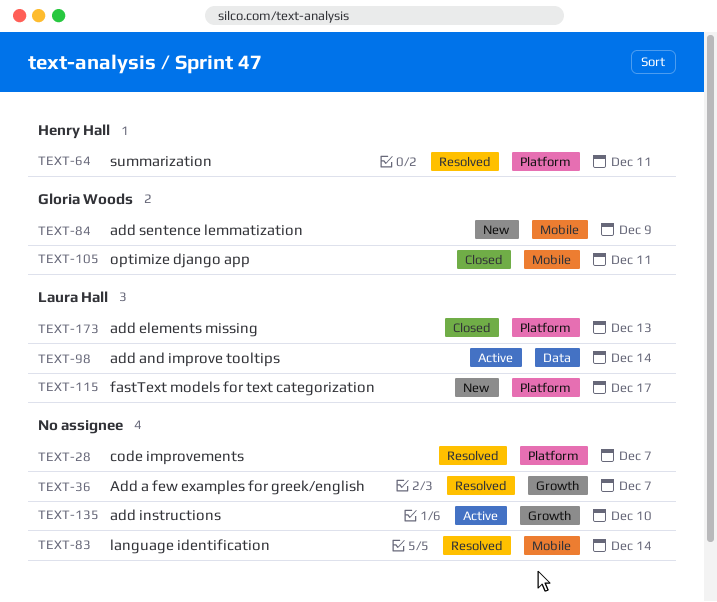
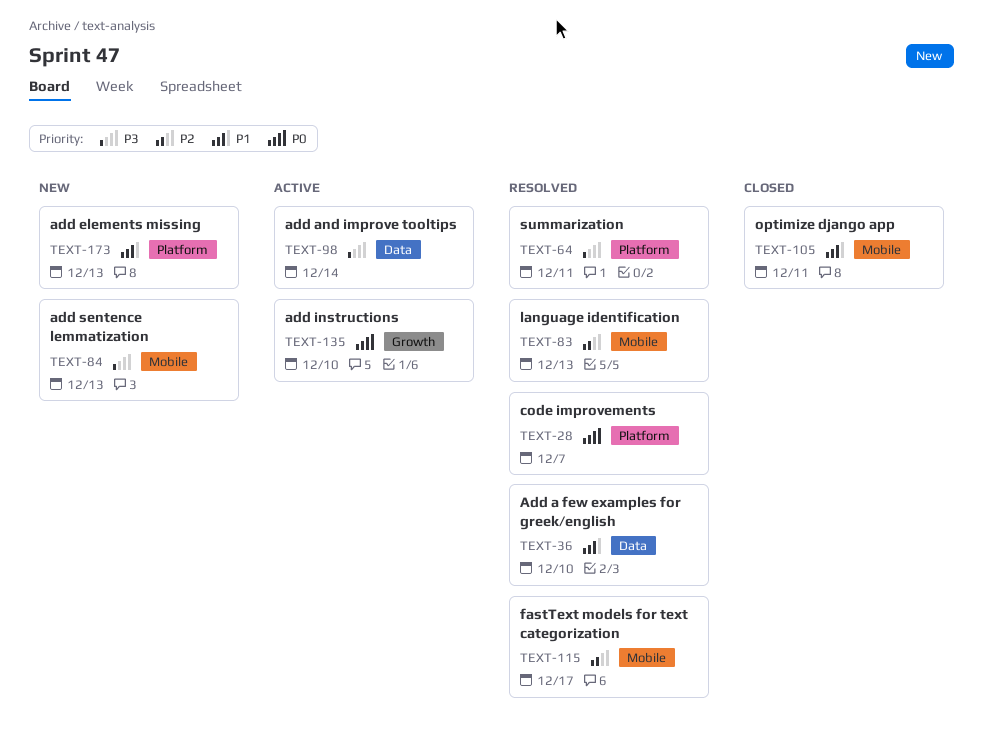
TEXT-36, label: Growth -> Data
TEXT-36, due: Dec 7 -> Dec 10
TEXT-83, due: Dec 14 -> Dec 13
TEXT-84, due: Dec 9 -> Dec 13
TEXT-115, status: New -> Resolved
TEXT-115, label: Platform -> Mobile
TEXT-173, status: Closed -> New

